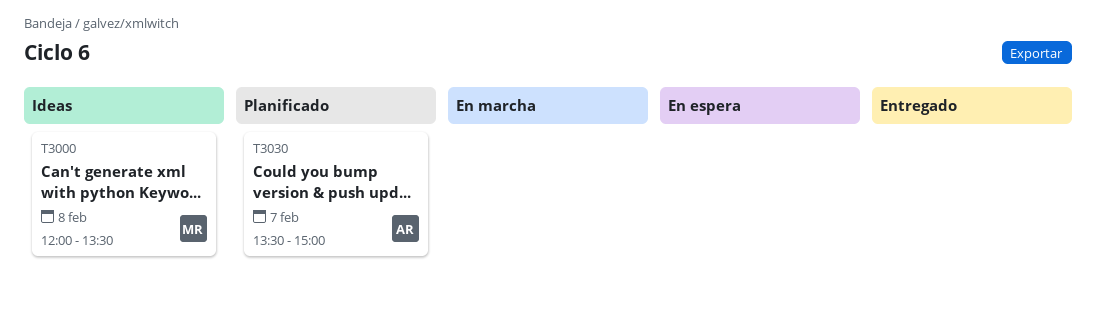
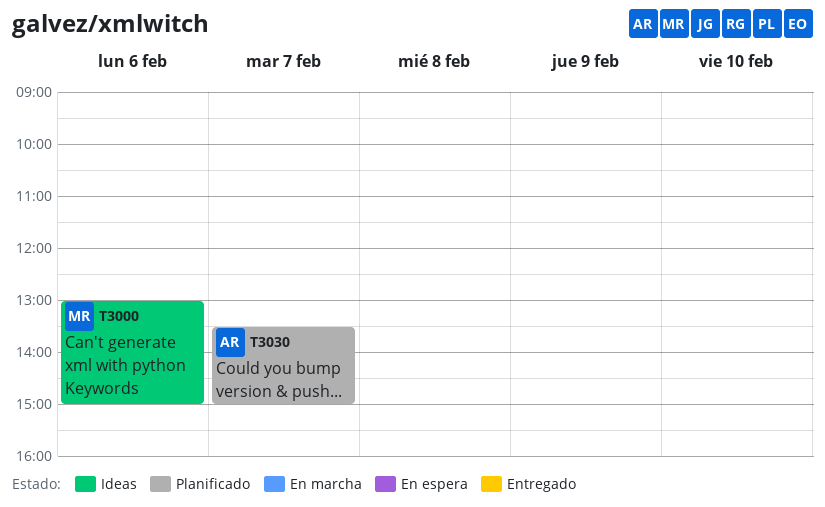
T3000, day: Feb 8 -> Feb 6
T3000, begins: 12:00 -> 13:00
T3000, ends: 13:30 -> 15:00

